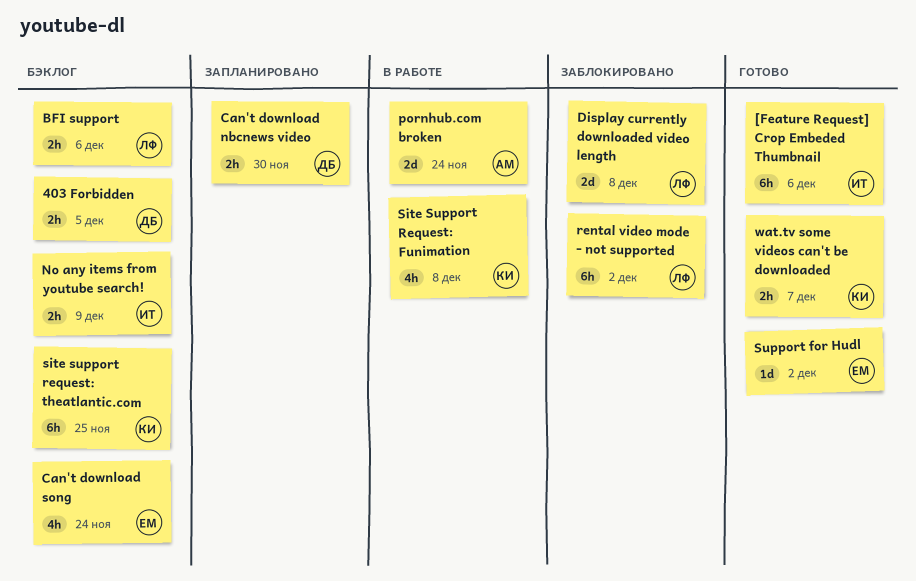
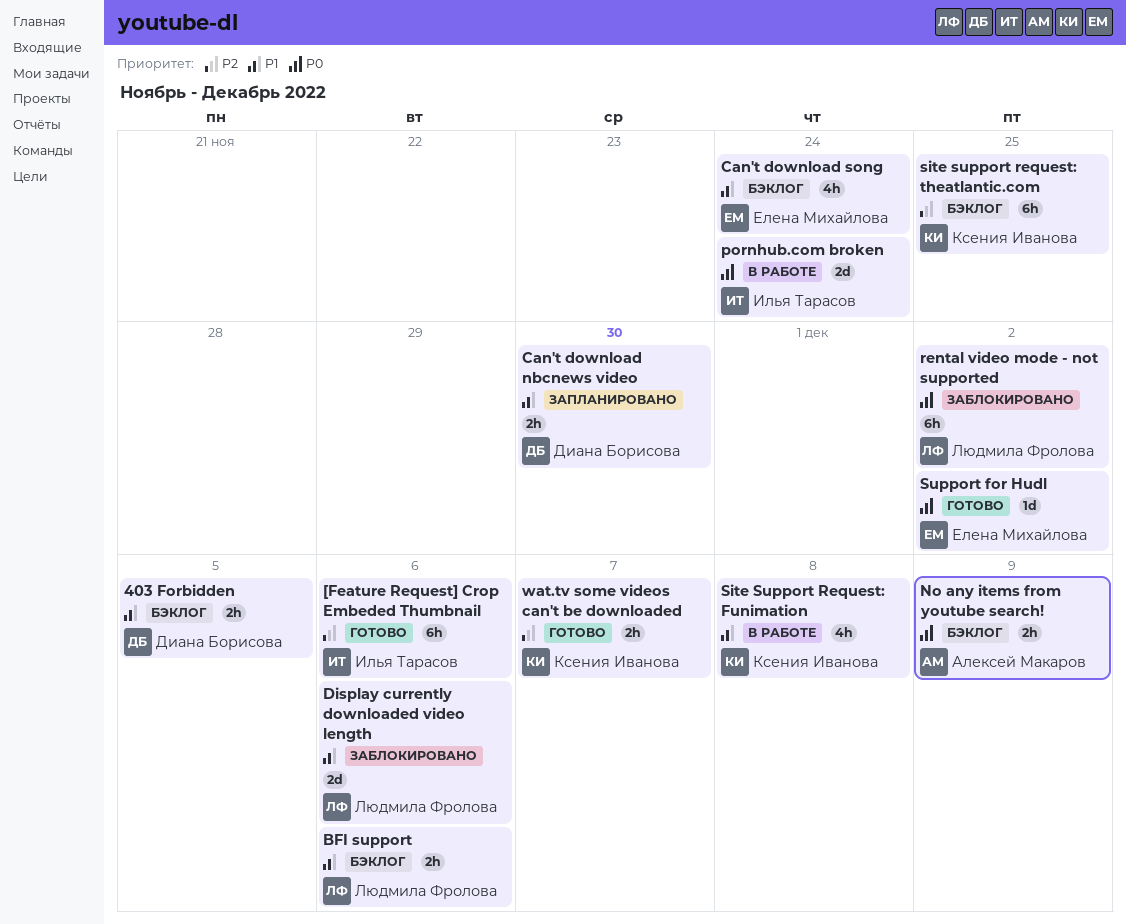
Display currently downloaded video length, due: Dec 8 -> Dec 6
No any items from youtube search!, owner: Илья Тарасов -> Алексей Макаров
pornhub.com broken, owner: Алексей Макаров -> Илья Тарасов

